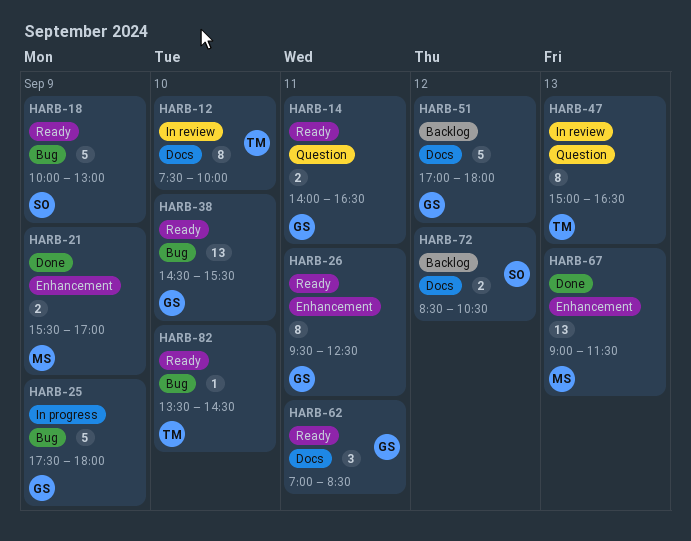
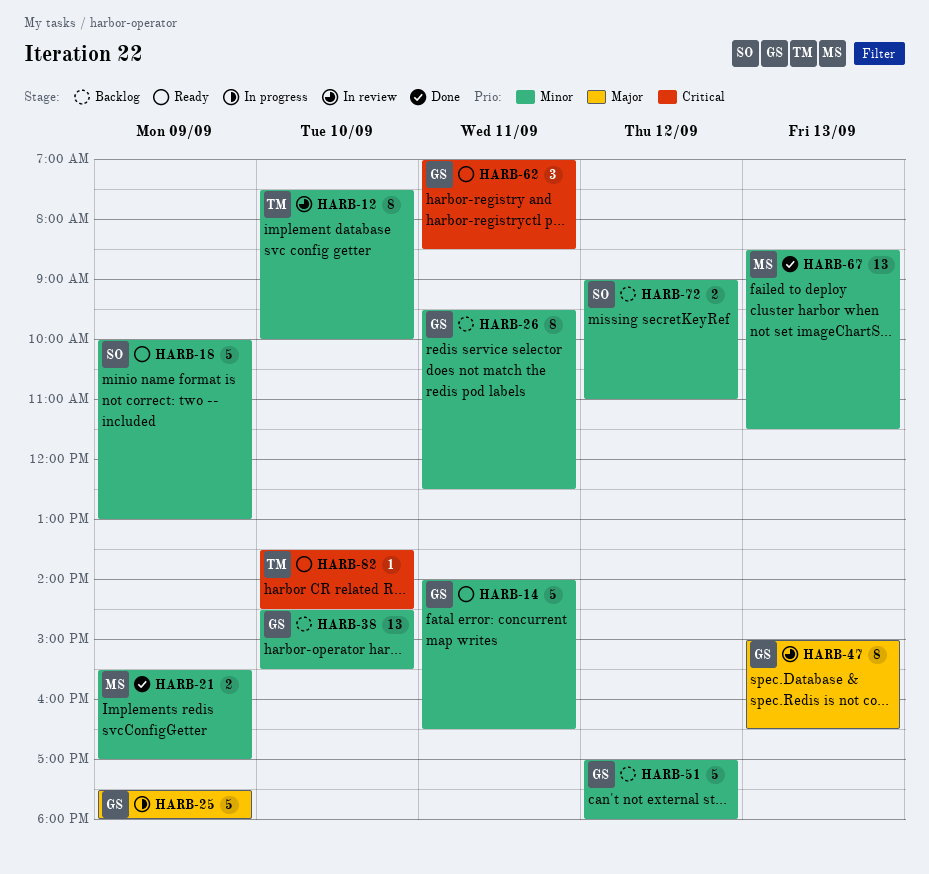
HARB-14, estimate: 2 -> 5
HARB-26, status: Ready -> Backlog
HARB-38, status: Ready -> Backlog
HARB-47, owner: TM -> GS
HARB-67, begins: 09:00 -> 08:30
HARB-72, begins: 08:30 -> 09:00
HARB-72, ends: 10:30 -> 11:00

